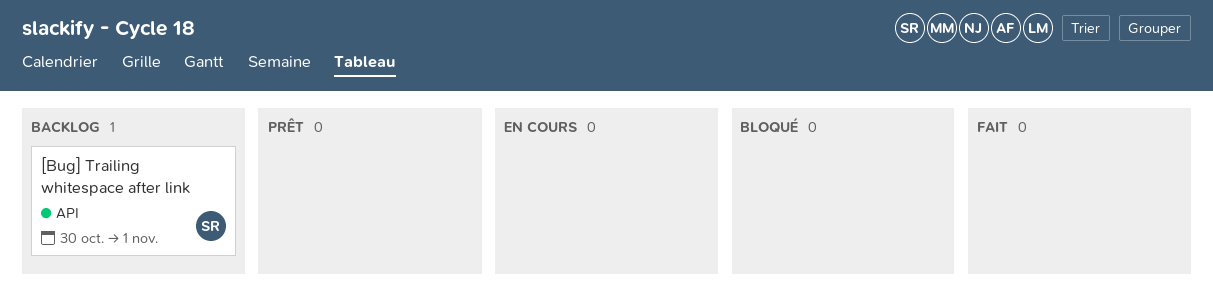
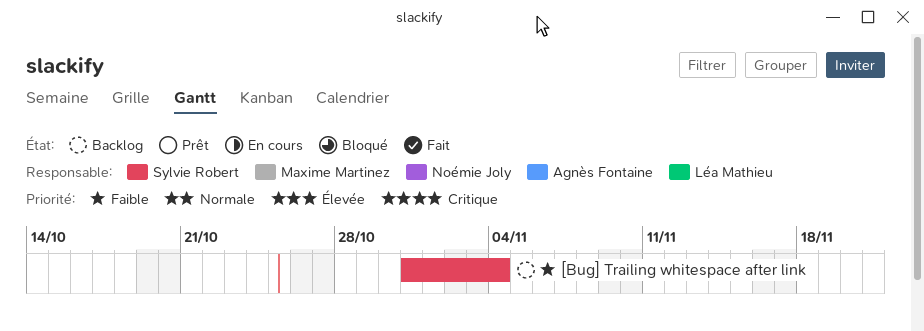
[Bug] Trailing whitespace after link, start: Oct 30 -> Oct 31
[Bug] Trailing whitespace after link, due: Nov 1 -> Nov 4

